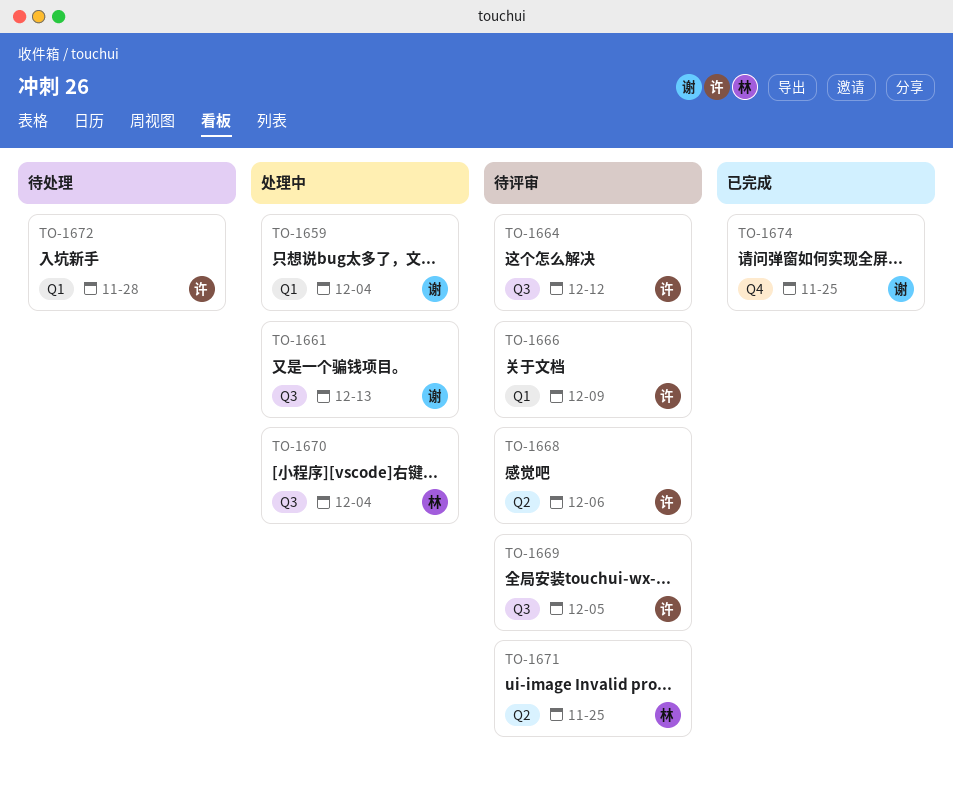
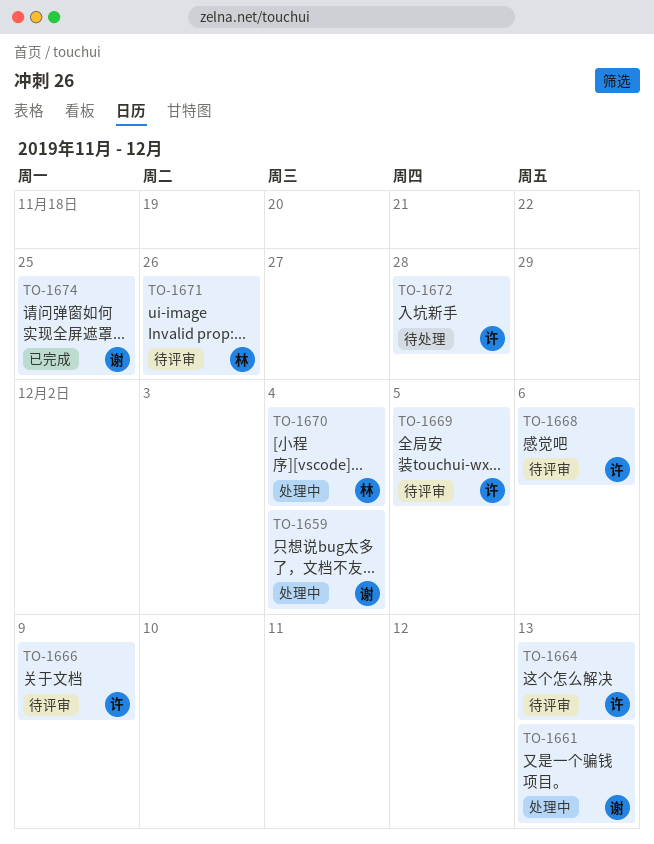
TO-1664, due: Dec 12 -> Dec 13
TO-1671, due: Nov 25 -> Nov 26

